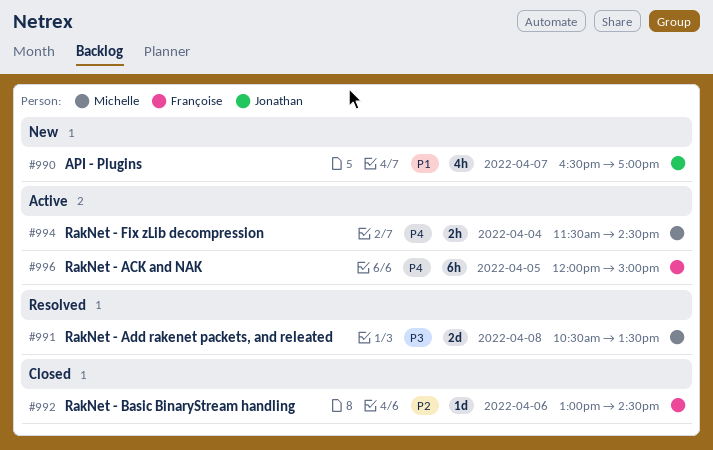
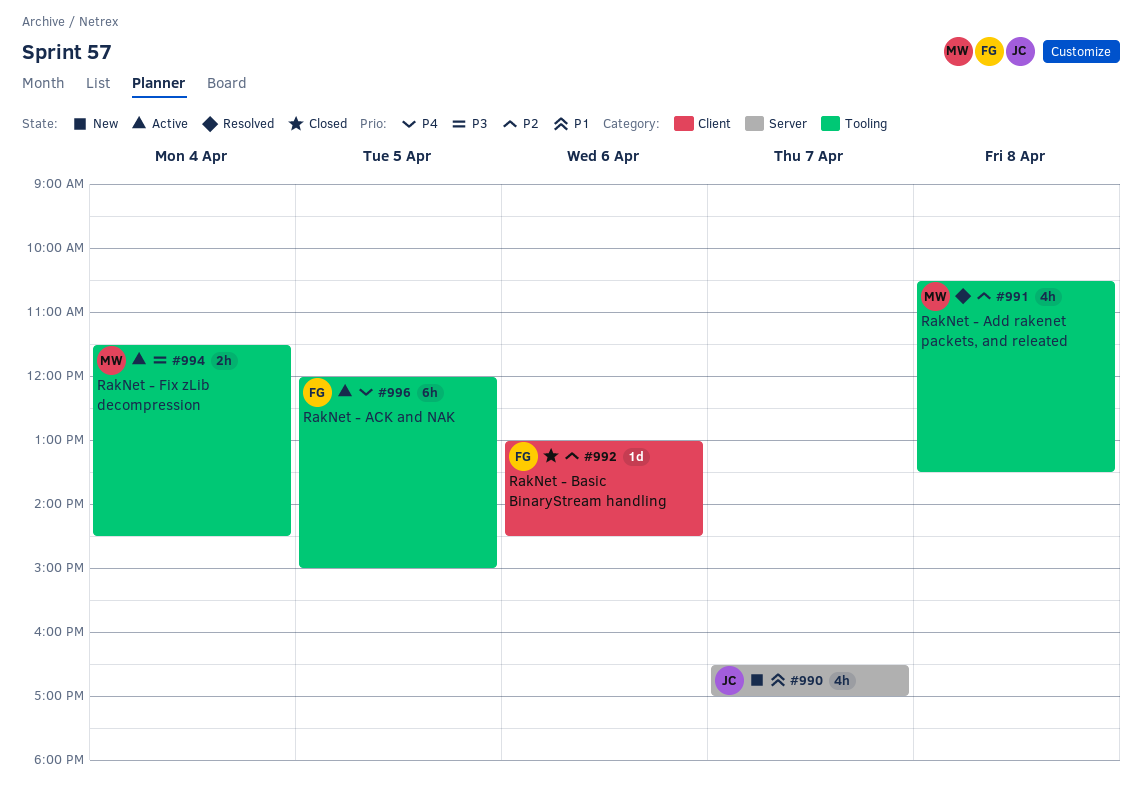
#991, priority: P3 -> P2
#991, estimate: 2d -> 4h
#994, priority: P4 -> P3

